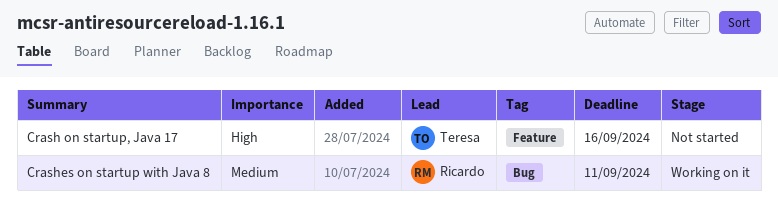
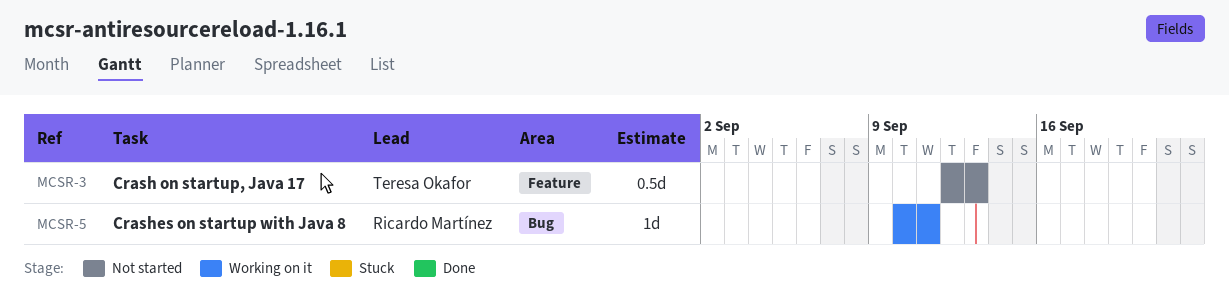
Crash on startup, Java 17, due: Sep 16 -> Sep 13

